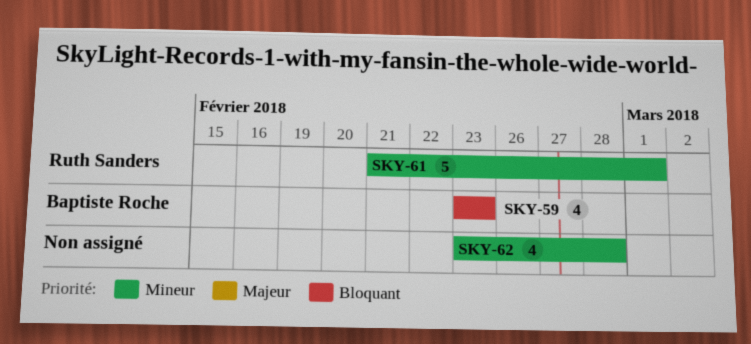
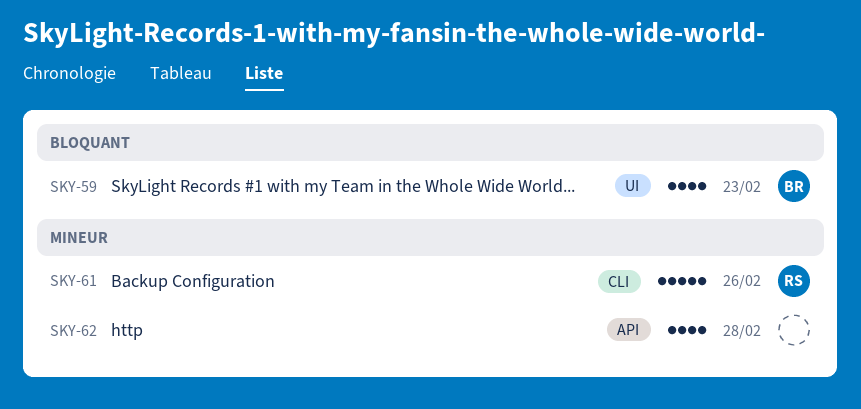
SKY-61, due: Mar 1 -> Feb 26

